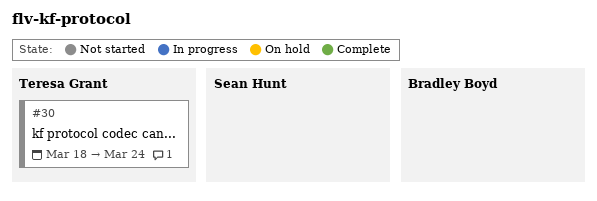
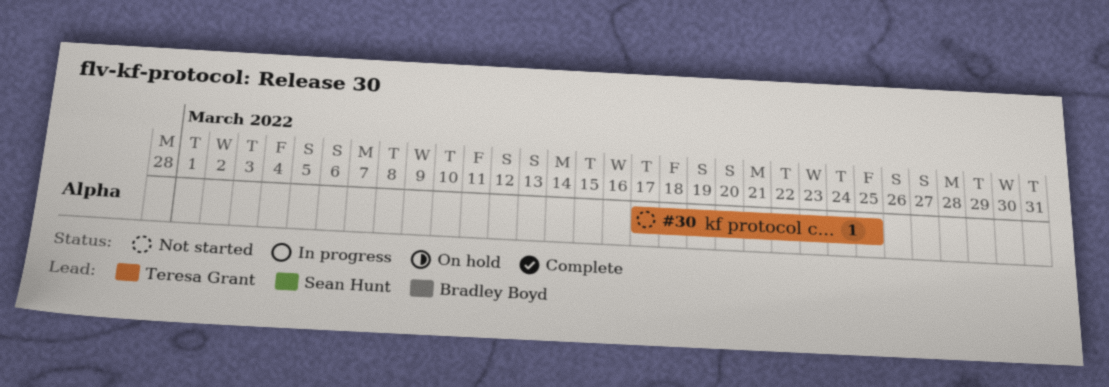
#30, start: Mar 18 -> Mar 17
#30, due: Mar 24 -> Mar 25

